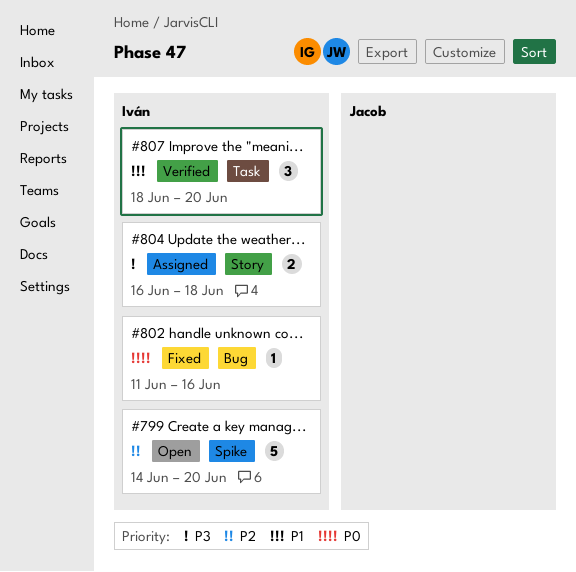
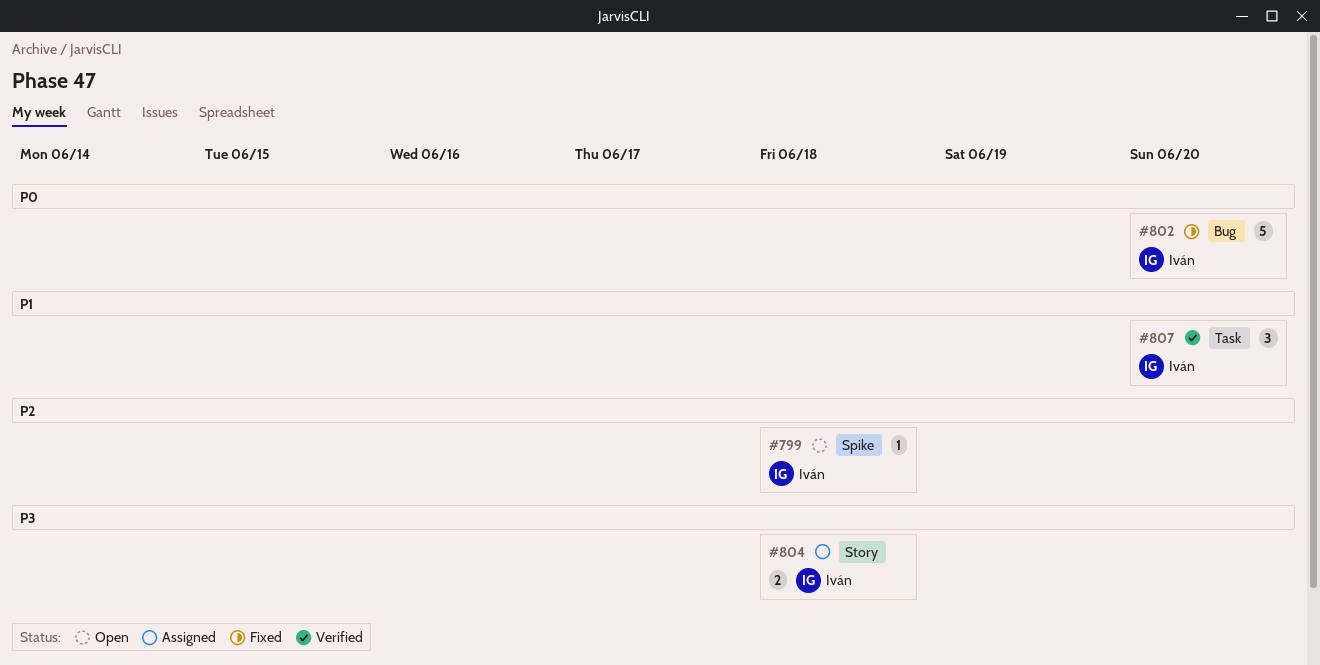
#799, estimate: 5 -> 1
#799, due: Jun 20 -> Jun 18
#802, estimate: 1 -> 5
#802, due: Jun 16 -> Jun 20

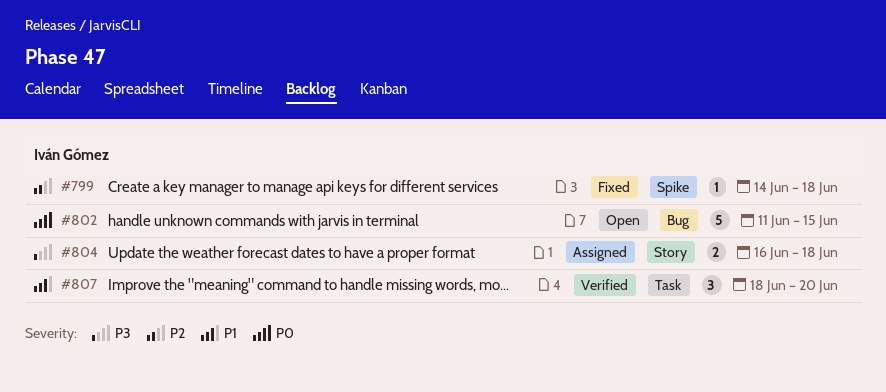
#799, status: Open -> Fixed
#802, status: Fixed -> Open
#802, due: Jun 20 -> Jun 15

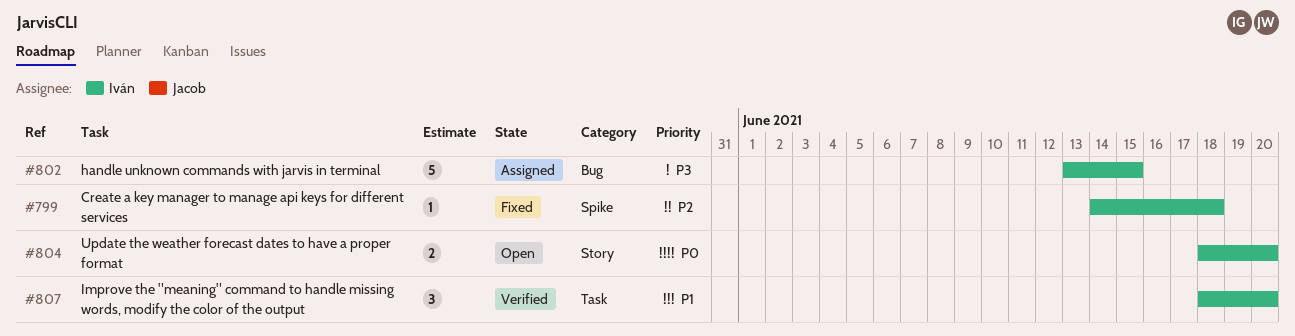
#802, status: Open -> Assigned
#802, priority: P0 -> P3
#802, start: Jun 11 -> Jun 13
#804, status: Assigned -> Open
#804, priority: P3 -> P0
#804, start: Jun 16 -> Jun 18
#804, due: Jun 18 -> Jun 20

